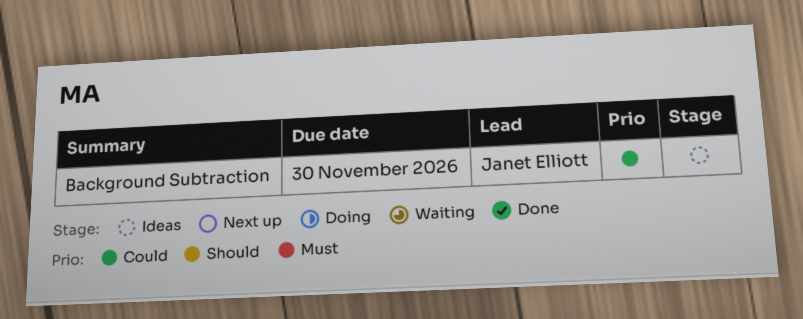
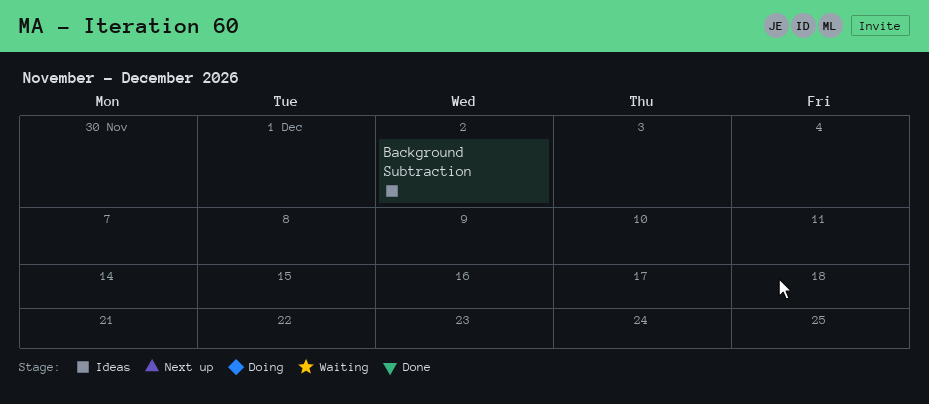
Background Subtraction, due: Nov 30 -> Dec 2

